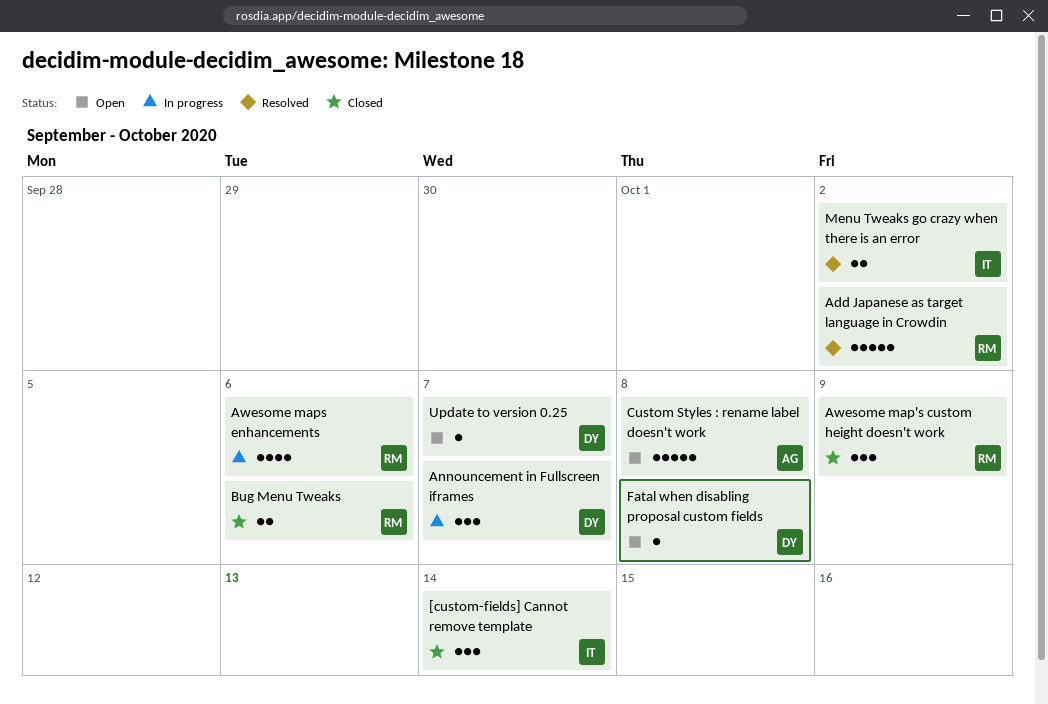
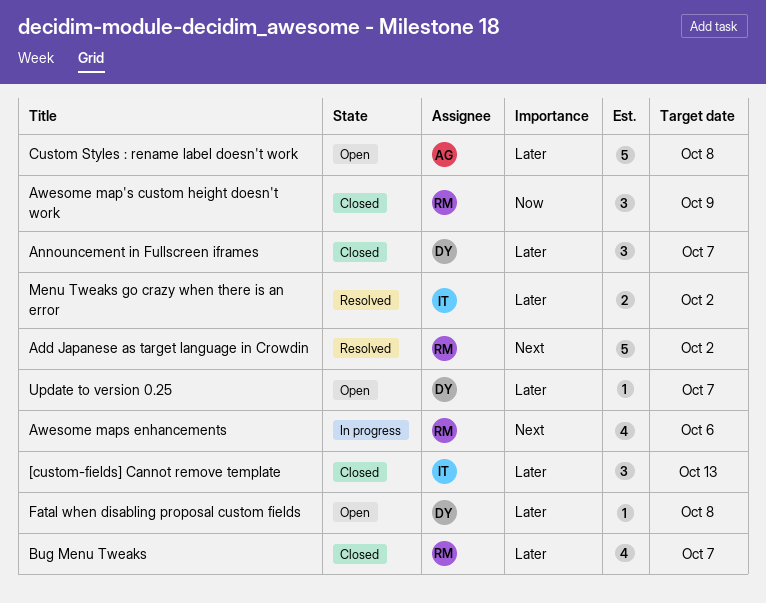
[custom-fields] Cannot remove template, due: Oct 14 -> Oct 13
Announcement in Fullscreen iframes, status: In progress -> Closed
Bug Menu Tweaks, estimate: 2 -> 4
Bug Menu Tweaks, due: Oct 6 -> Oct 7

